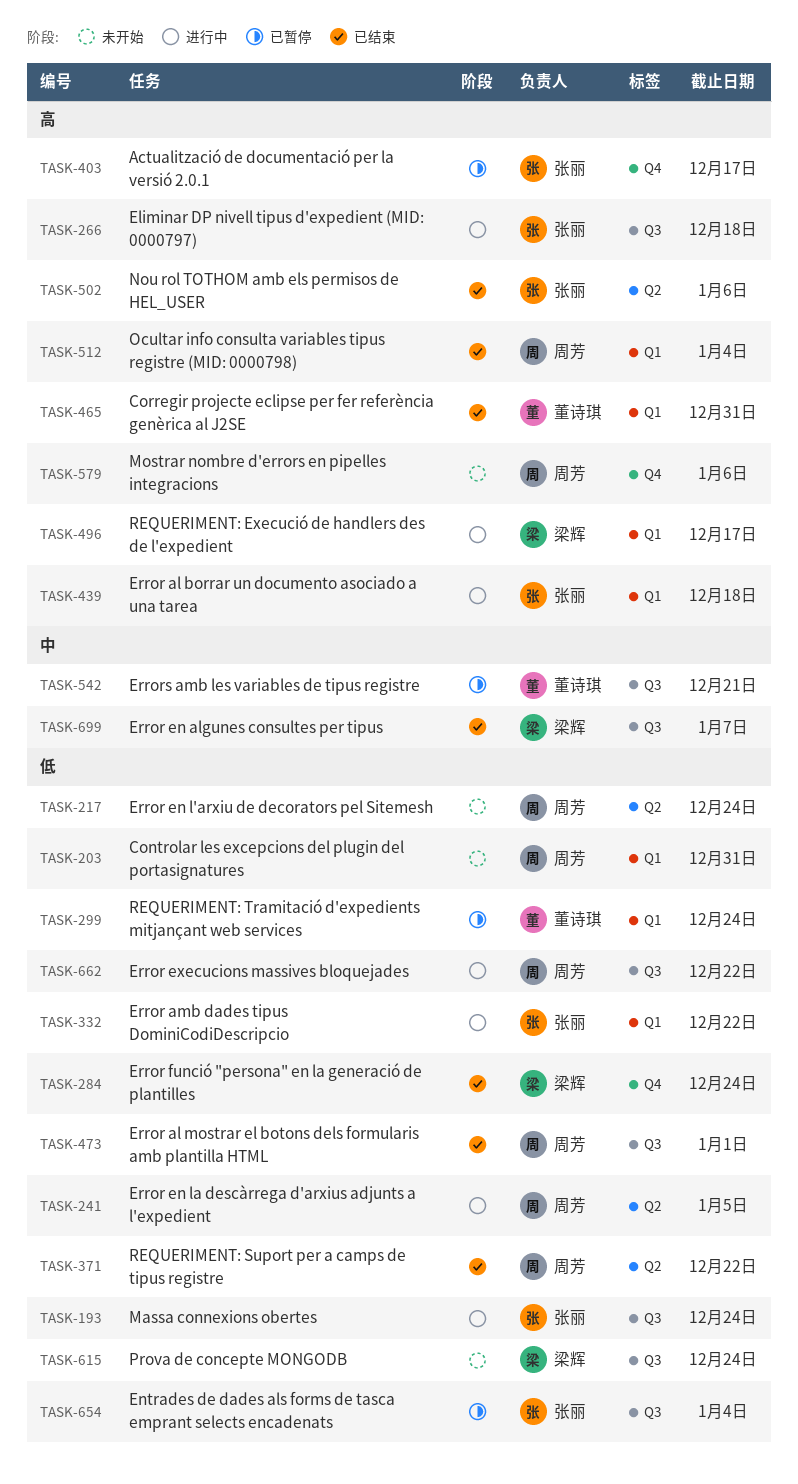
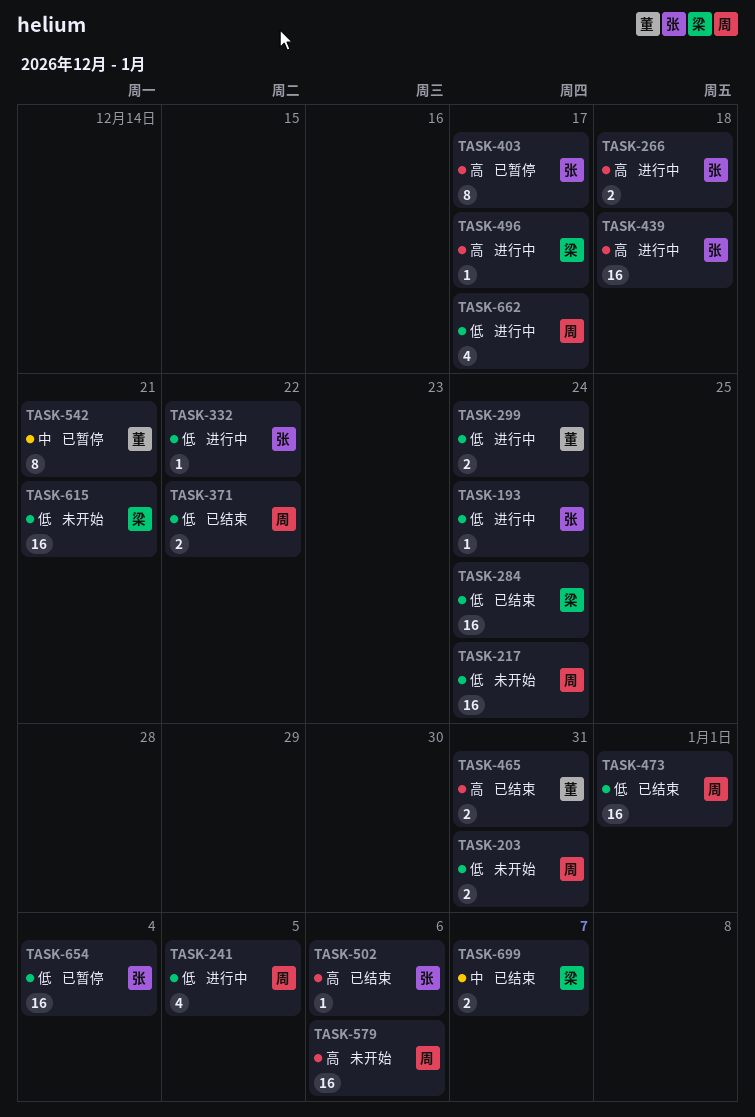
TASK-299, status: 已暂停 -> 进行中
TASK-512: present -> none
TASK-615, due: Dec 24 -> Dec 21
TASK-662, due: Dec 22 -> Dec 17

